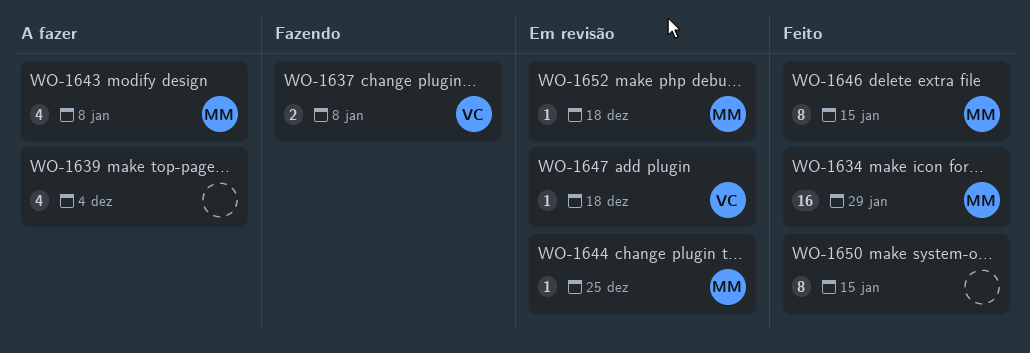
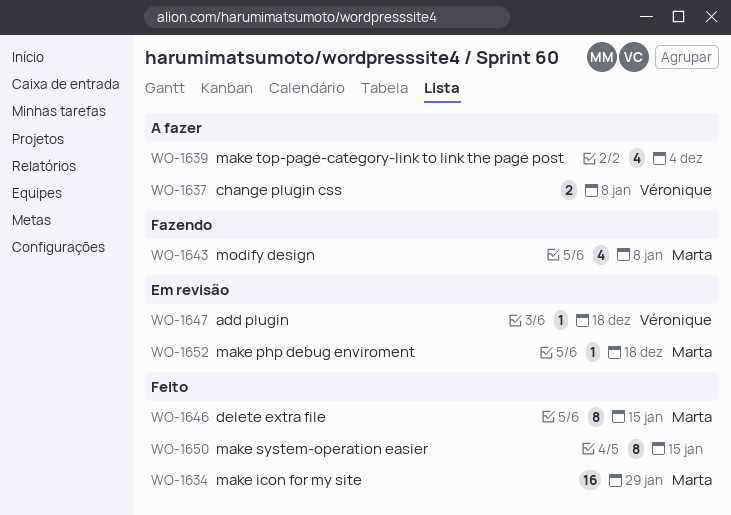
WO-1637, status: Fazendo -> A fazer
WO-1643, status: A fazer -> Fazendo
WO-1644: present -> none

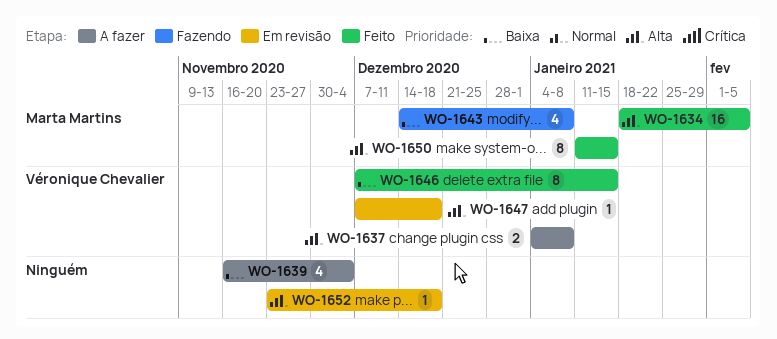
WO-1634, due: Jan 29 -> Feb 5
WO-1646, owner: Marta Martins -> Véronique Chevalier
WO-1650, owner: none -> Marta Martins
WO-1652, owner: Marta Martins -> none

